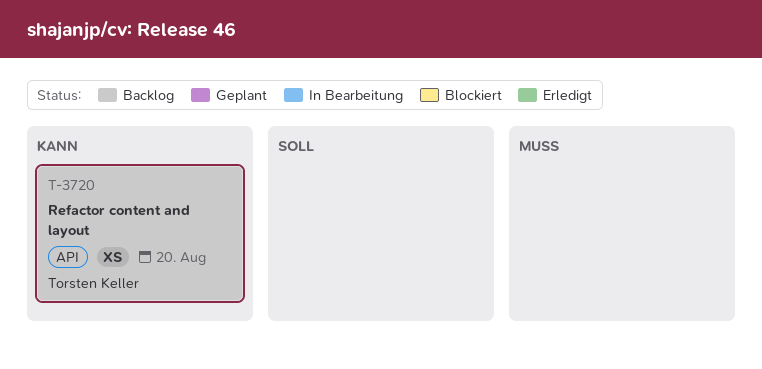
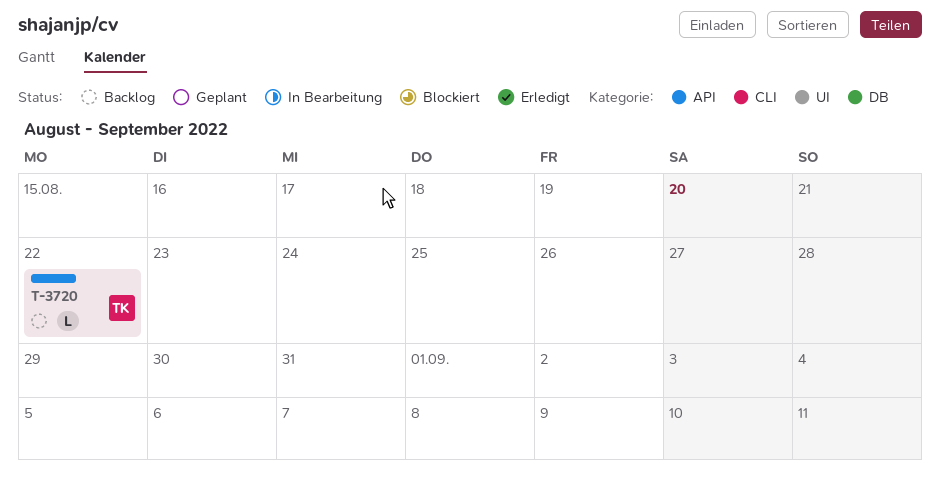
T-3720, estimate: XS -> L
T-3720, due: Aug 20 -> Aug 22

